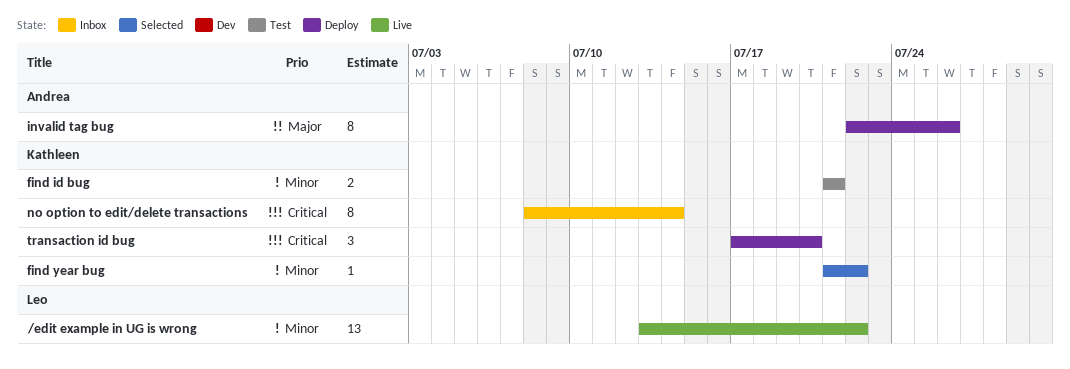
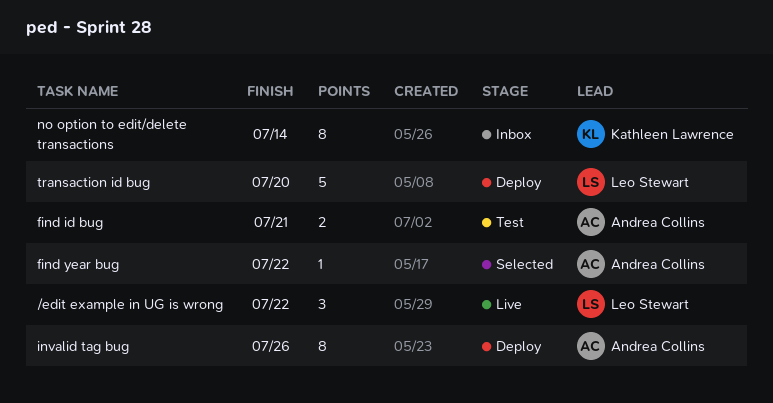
/edit example in UG is wrong, estimate: 13 -> 3
find id bug, owner: Kathleen Lawrence -> Andrea Collins
find year bug, owner: Kathleen Lawrence -> Andrea Collins
transaction id bug, owner: Kathleen Lawrence -> Leo Stewart
transaction id bug, estimate: 3 -> 5

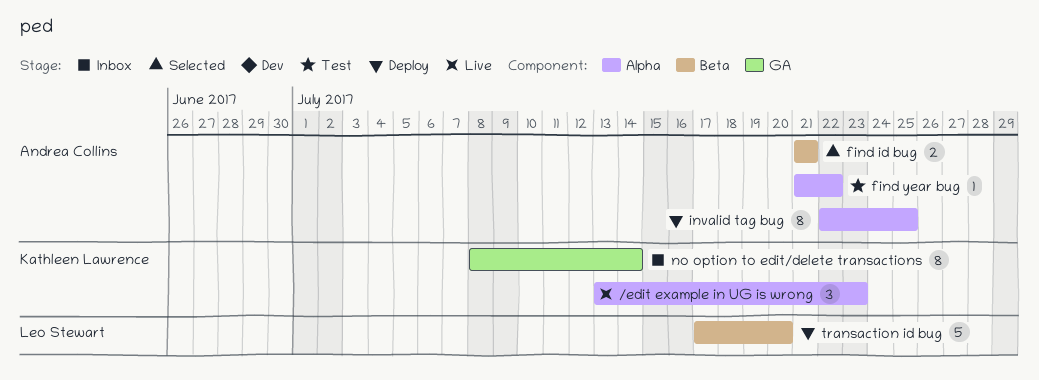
/edit example in UG is wrong, owner: Leo Stewart -> Kathleen Lawrence
/edit example in UG is wrong, due: Jul 22 -> Jul 23
find id bug, status: Test -> Selected
find year bug, status: Selected -> Test
invalid tag bug, due: Jul 26 -> Jul 25

